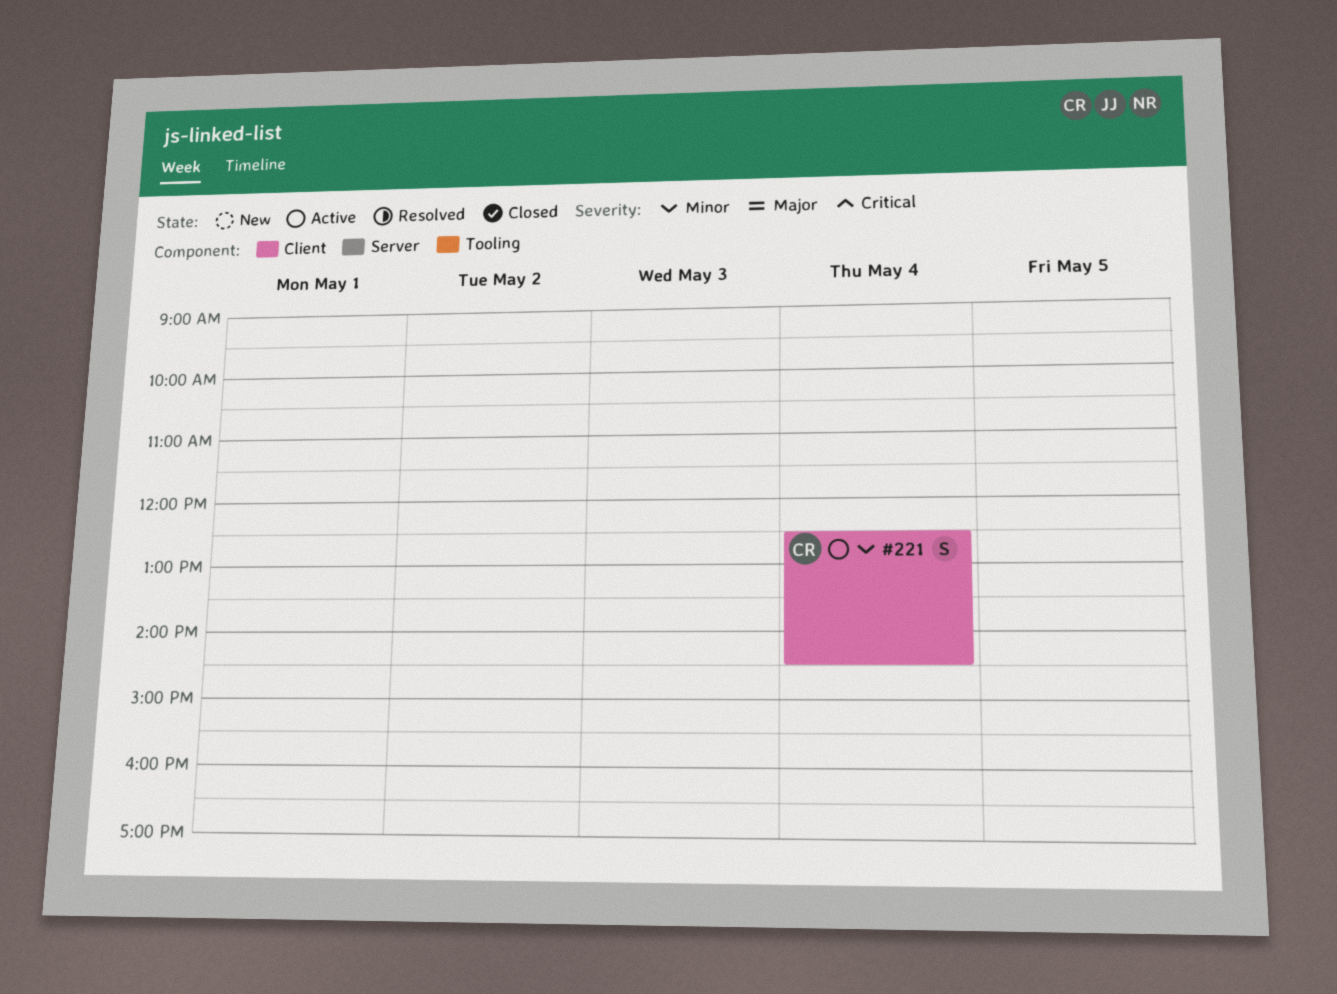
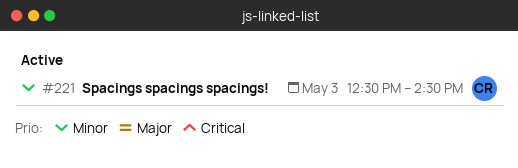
#221, day: May 4 -> May 3

